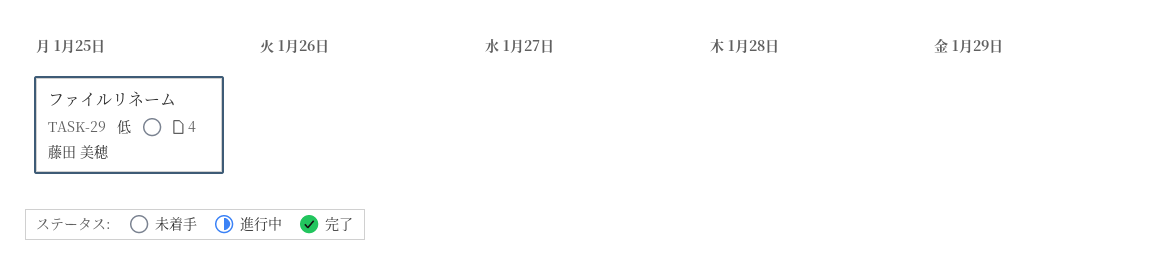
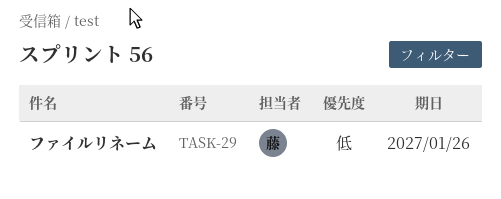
TASK-29, due: Jan 25 -> Jan 26

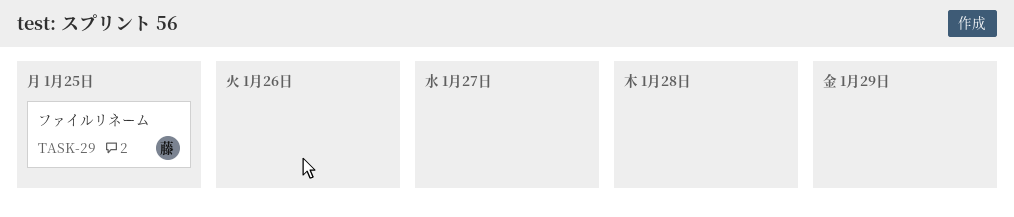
TASK-29, due: Jan 26 -> Jan 25

